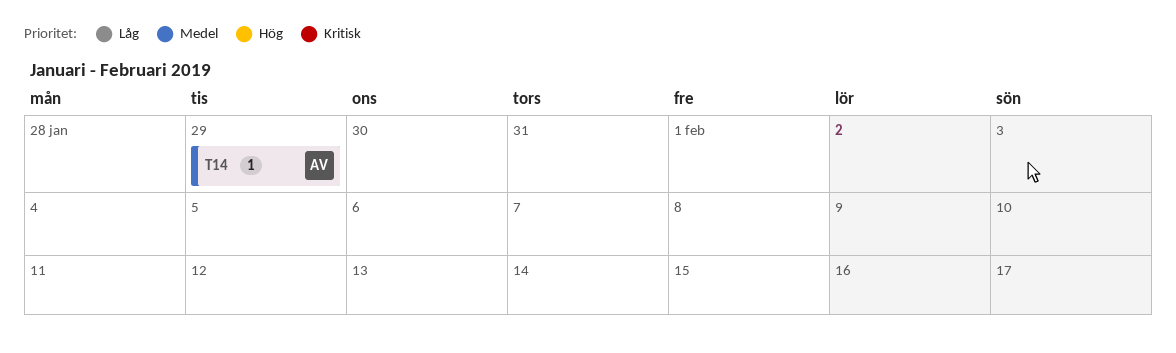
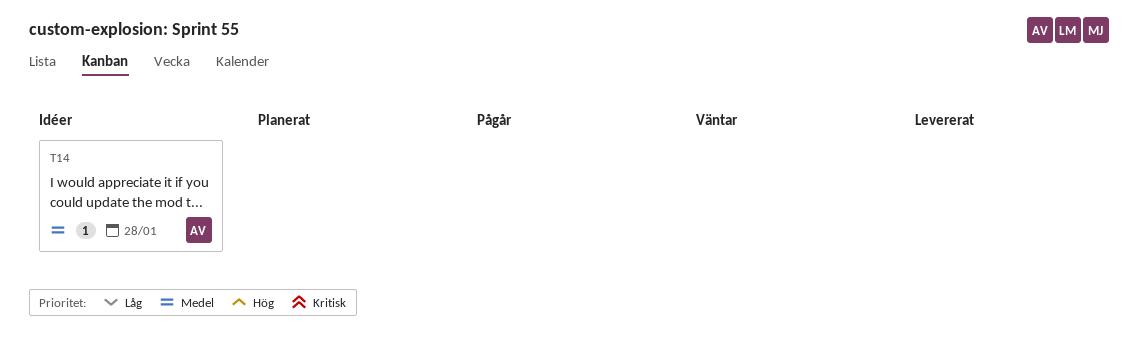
T14, due: Jan 29 -> Jan 28

